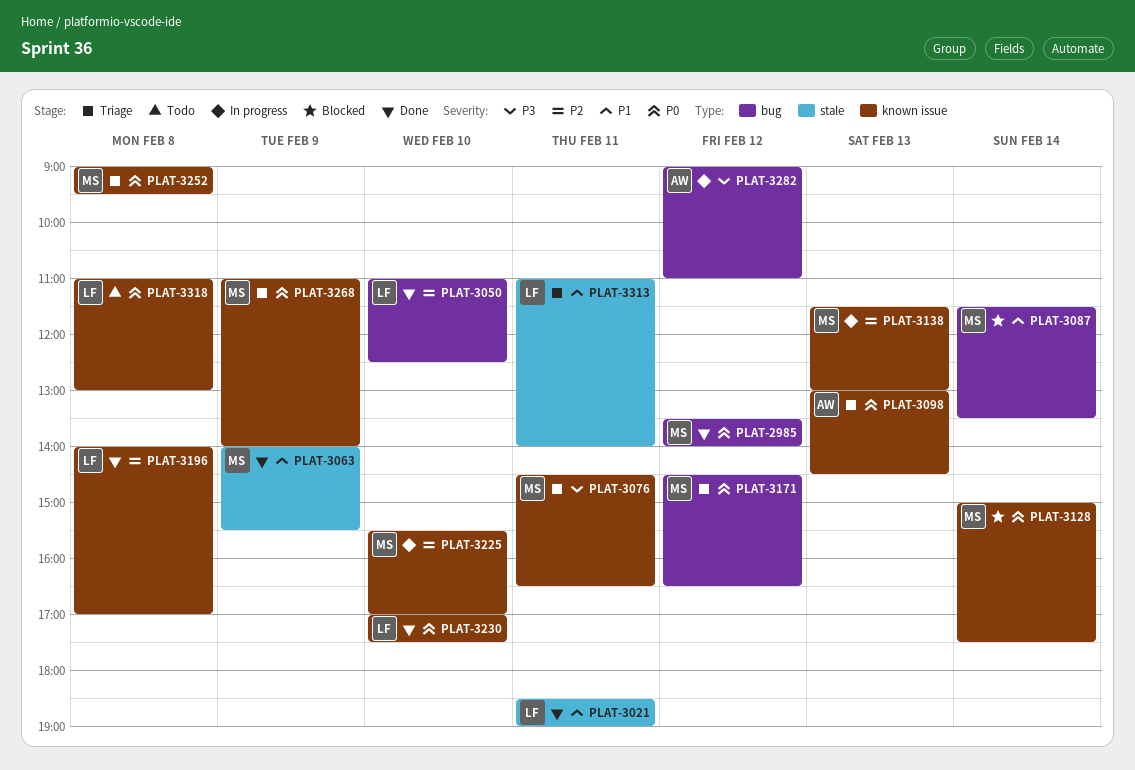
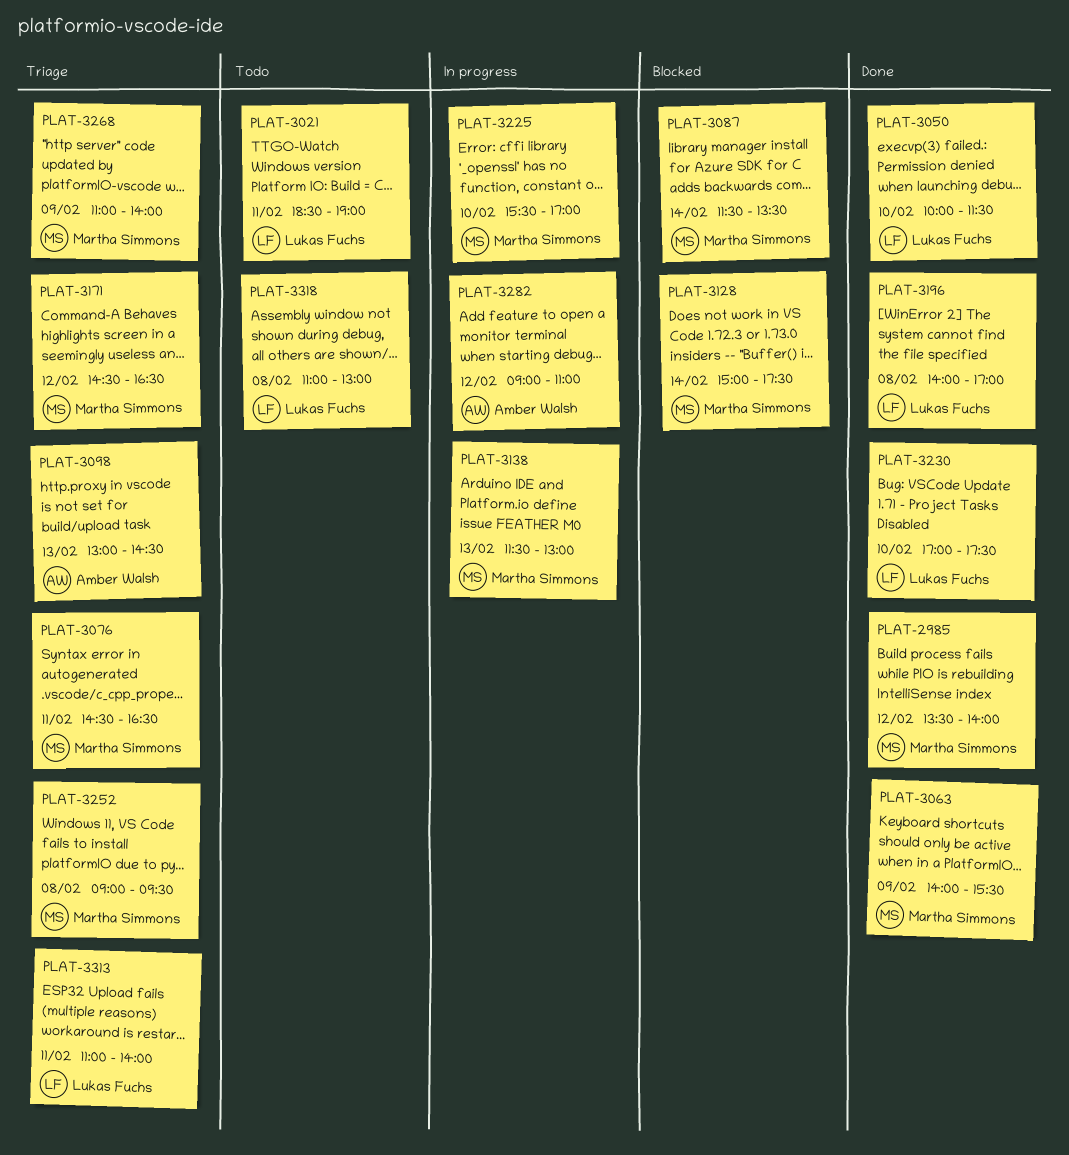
PLAT-3021, status: Done -> Todo
PLAT-3050, begins: 11:00 -> 10:00
PLAT-3050, ends: 12:30 -> 11:30

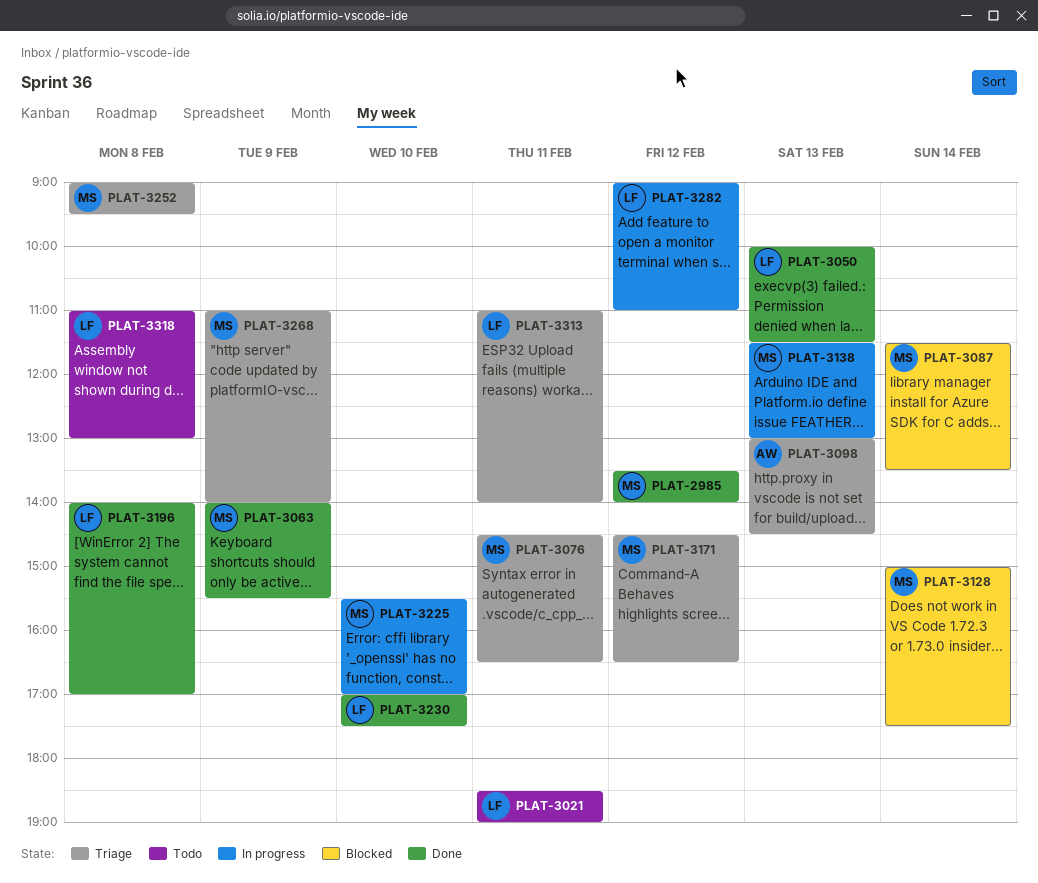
PLAT-3050, day: Feb 10 -> Feb 13
PLAT-3282, owner: Amber Walsh -> Lukas Fuchs

